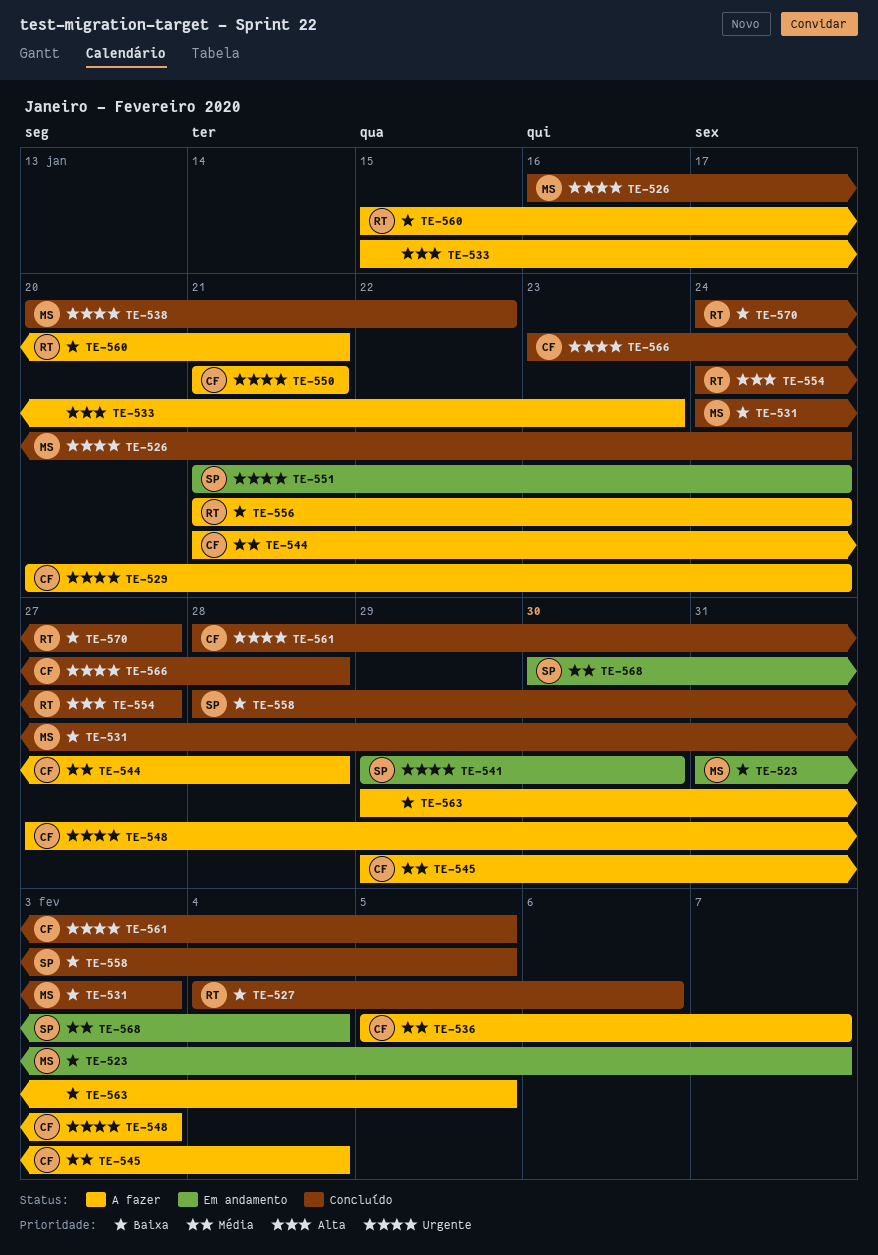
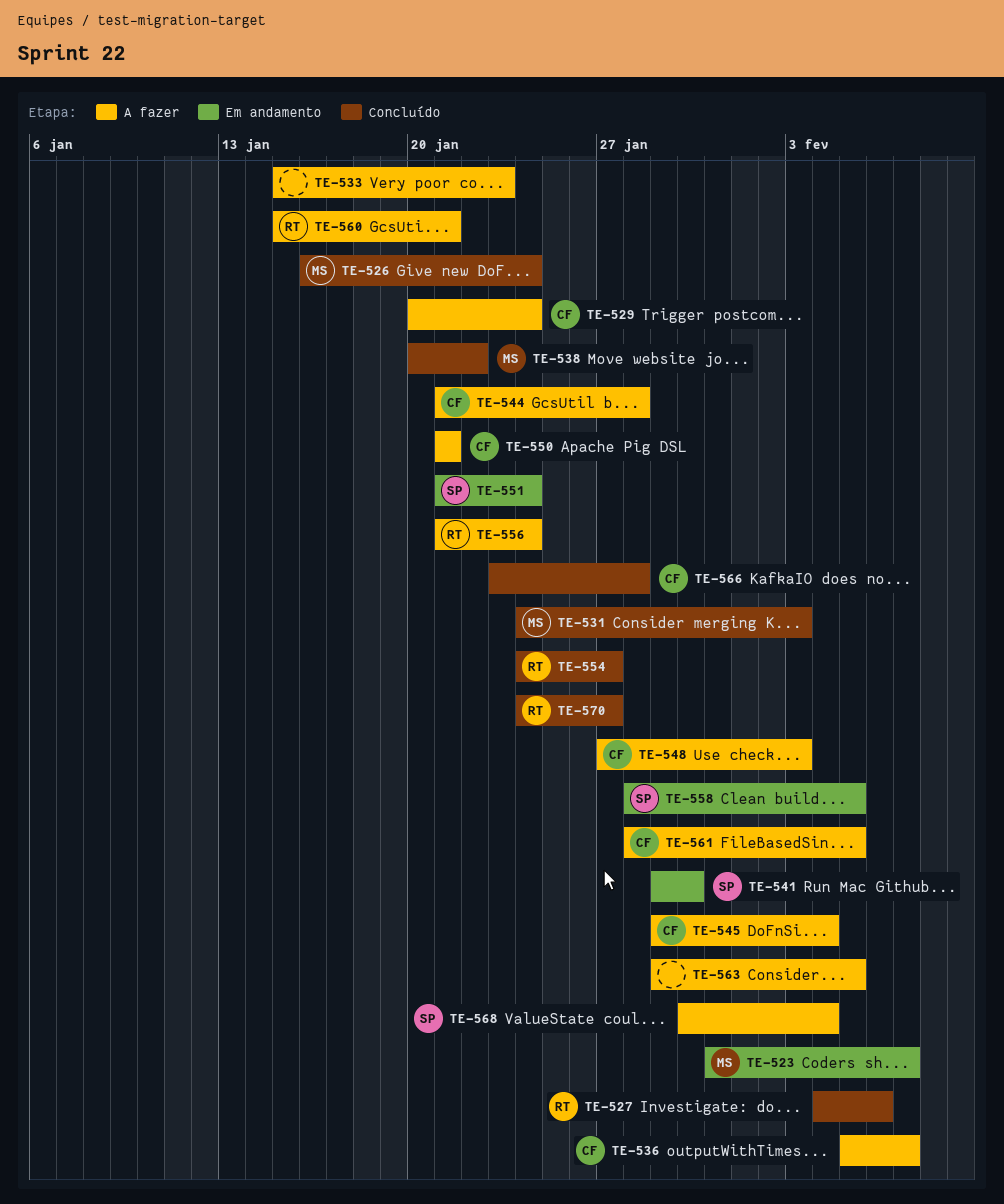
TE-558, status: Concluído -> Em andamento
TE-561, status: Concluído -> A fazer
TE-568, status: Em andamento -> A fazer

